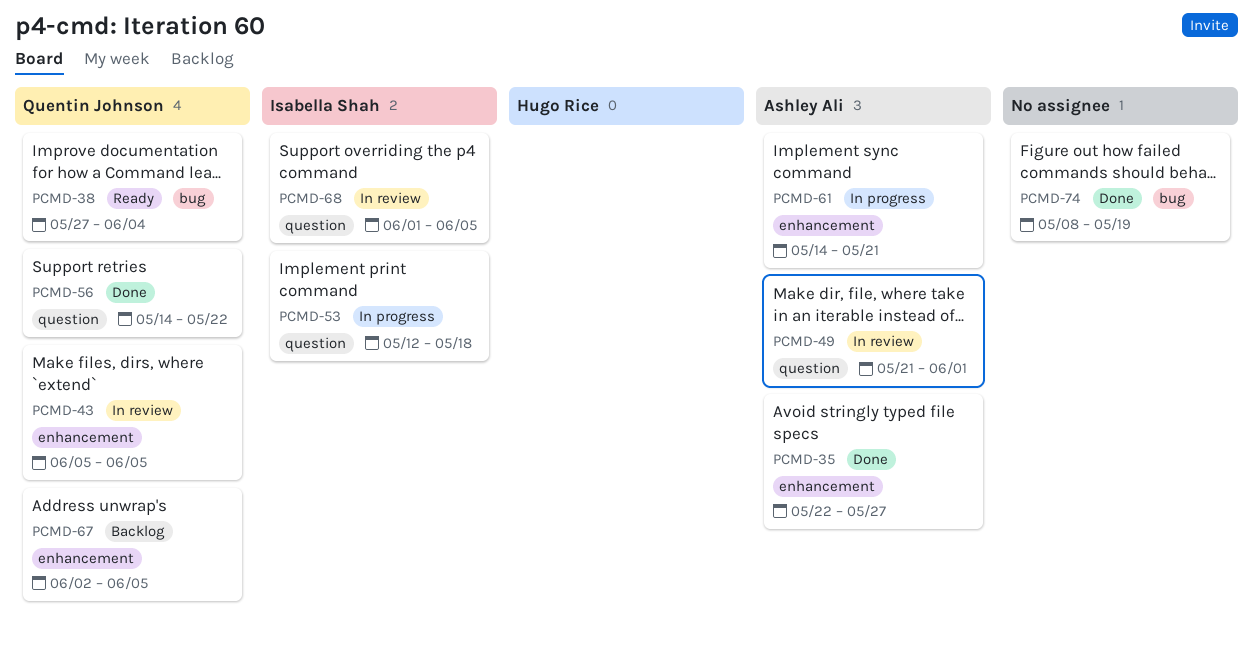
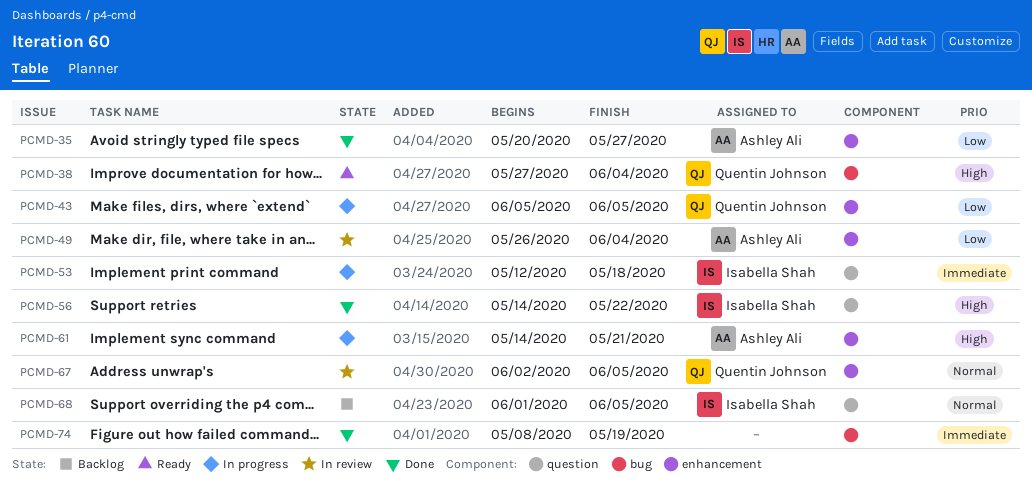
PCMD-35, start: May 22 -> May 20
PCMD-43, status: In review -> In progress
PCMD-49, label: question -> enhancement
PCMD-49, start: May 21 -> May 26
PCMD-49, due: Jun 1 -> Jun 4
PCMD-56, owner: Quentin Johnson -> Isabella Shah
PCMD-67, status: Backlog -> In review
PCMD-68, status: In review -> Backlog

